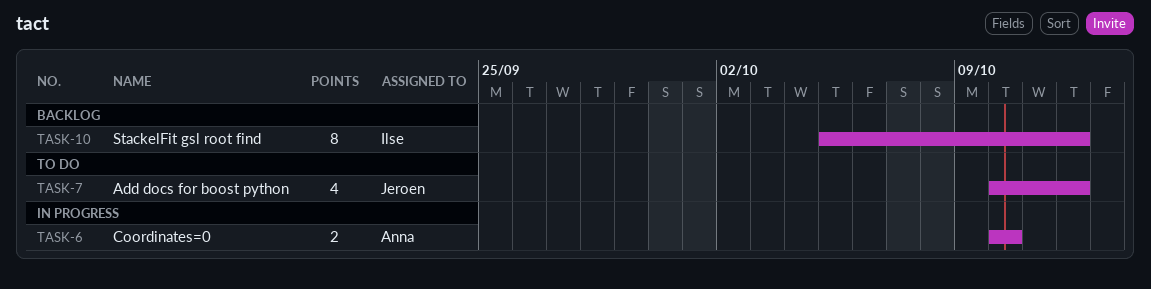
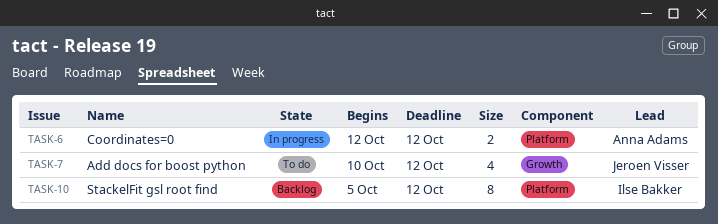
TASK-6, start: Oct 10 -> Oct 12
TASK-6, due: Oct 10 -> Oct 12

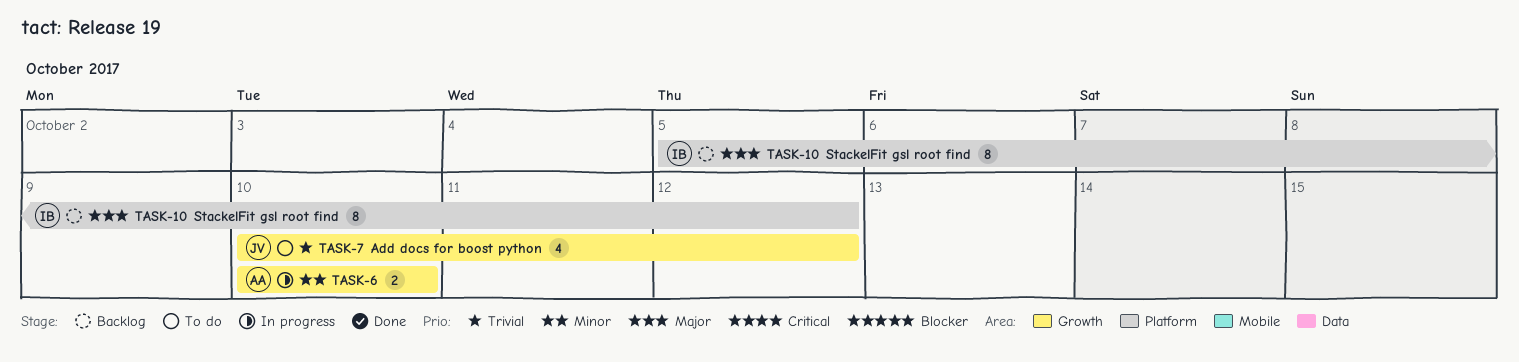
TASK-6, label: Platform -> Growth
TASK-6, start: Oct 12 -> Oct 10
TASK-6, due: Oct 12 -> Oct 10

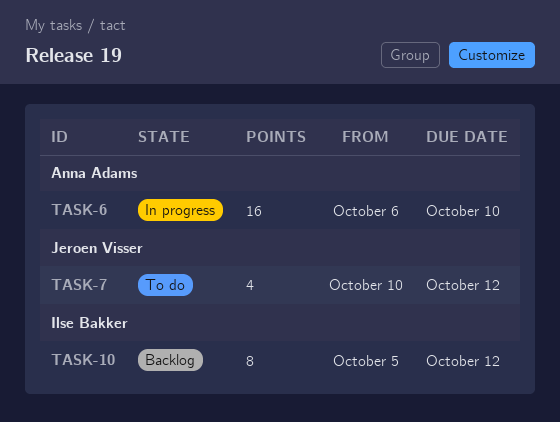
TASK-6, estimate: 2 -> 16
TASK-6, start: Oct 10 -> Oct 6

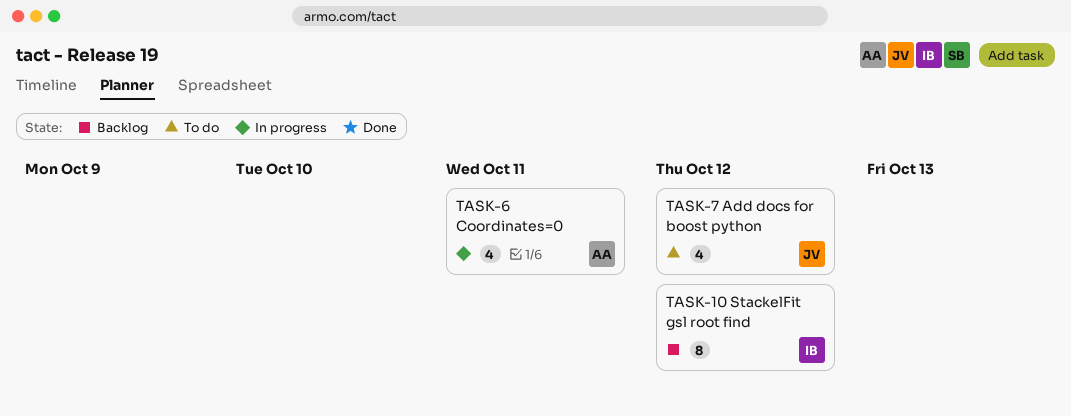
TASK-6, estimate: 16 -> 4
TASK-6, due: Oct 10 -> Oct 11

